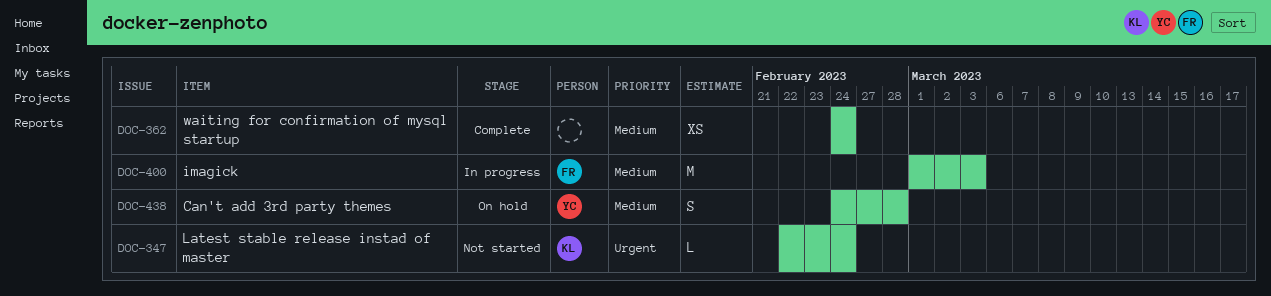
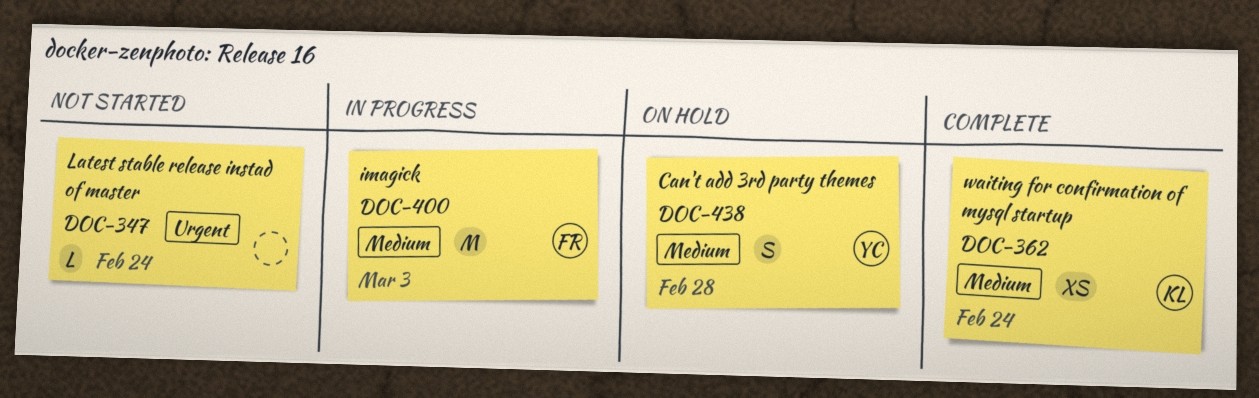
DOC-347, owner: KL -> none
DOC-362, owner: none -> KL

